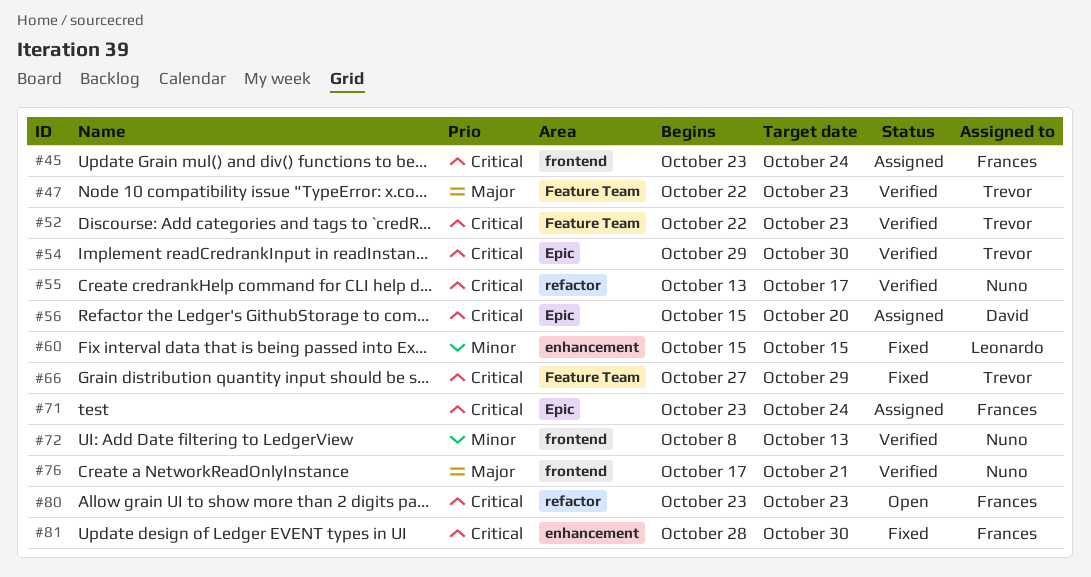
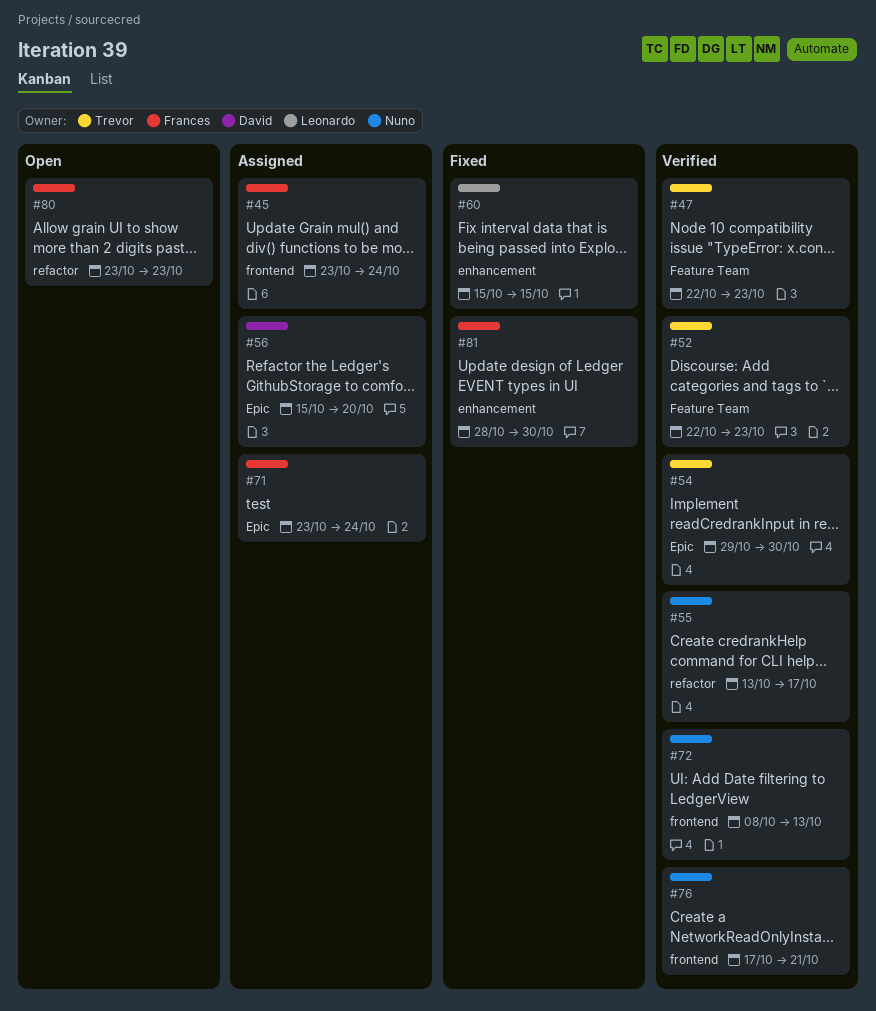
#66: present -> none

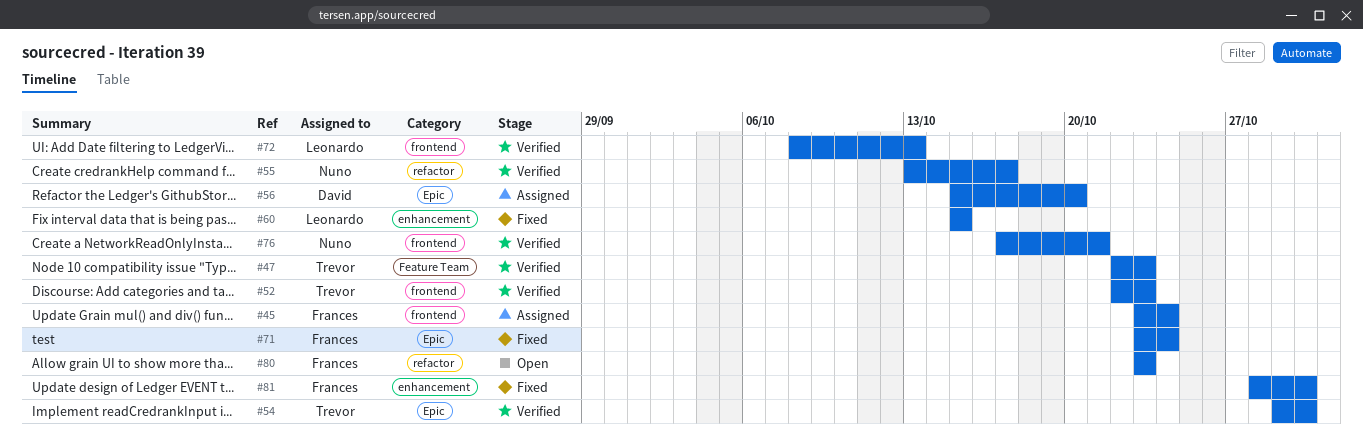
#52, label: Feature Team -> frontend
#71, status: Assigned -> Fixed
#72, owner: Nuno -> Leonardo

